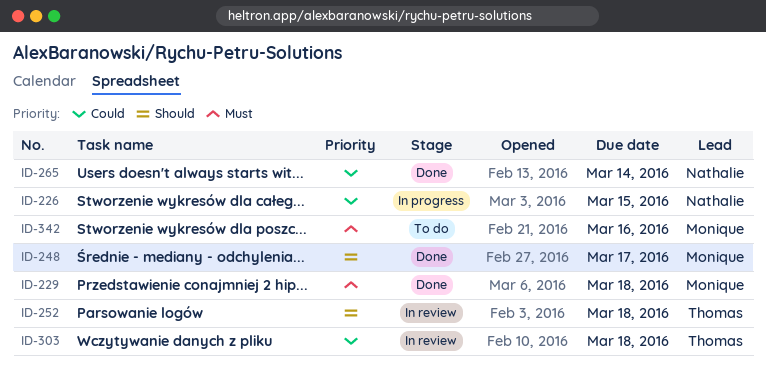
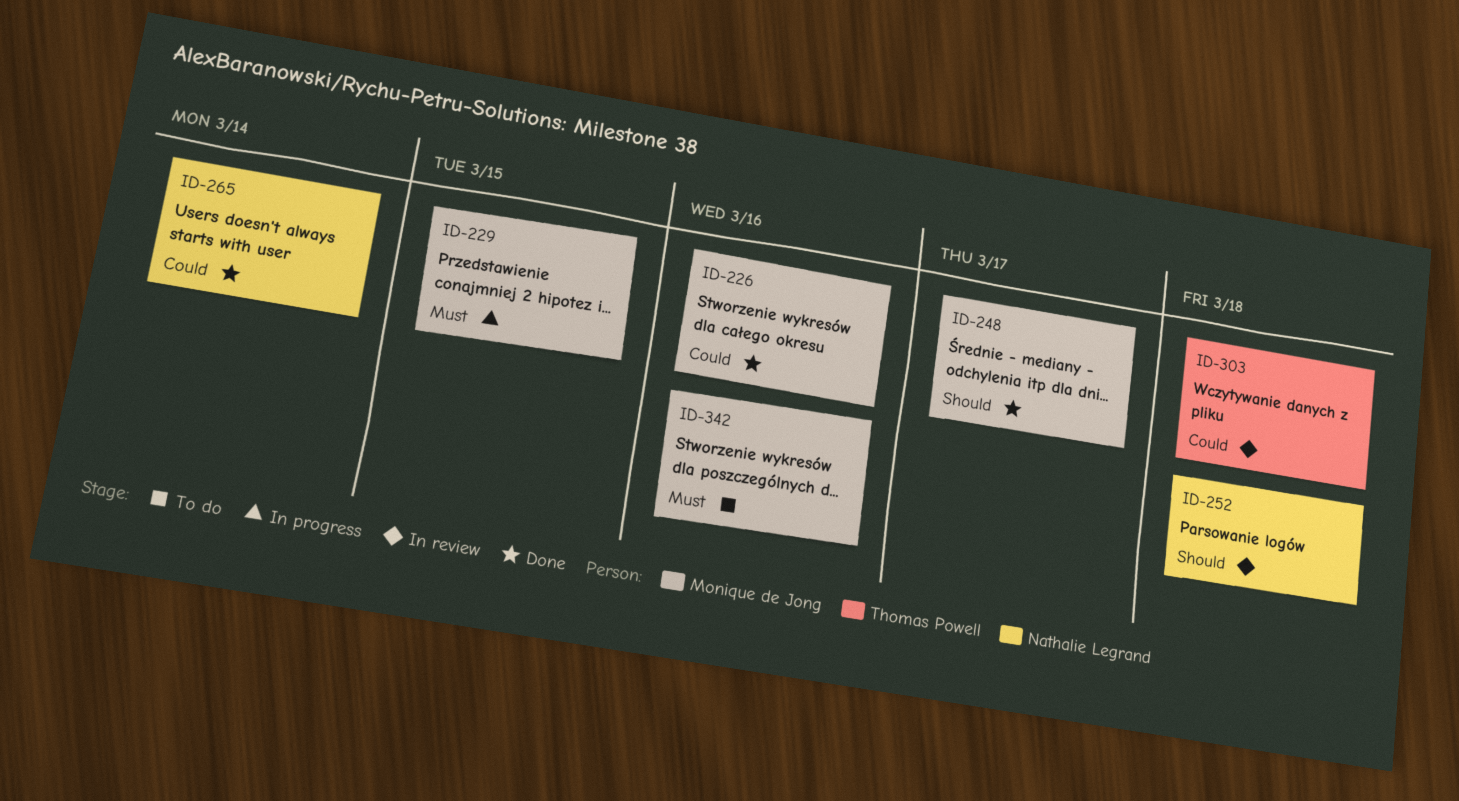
ID-226, status: In progress -> Done
ID-226, owner: Nathalie Legrand -> Monique de Jong
ID-226, due: Mar 15 -> Mar 16
ID-229, status: Done -> In progress
ID-229, due: Mar 18 -> Mar 15
ID-252, owner: Thomas Powell -> Nathalie Legrand

